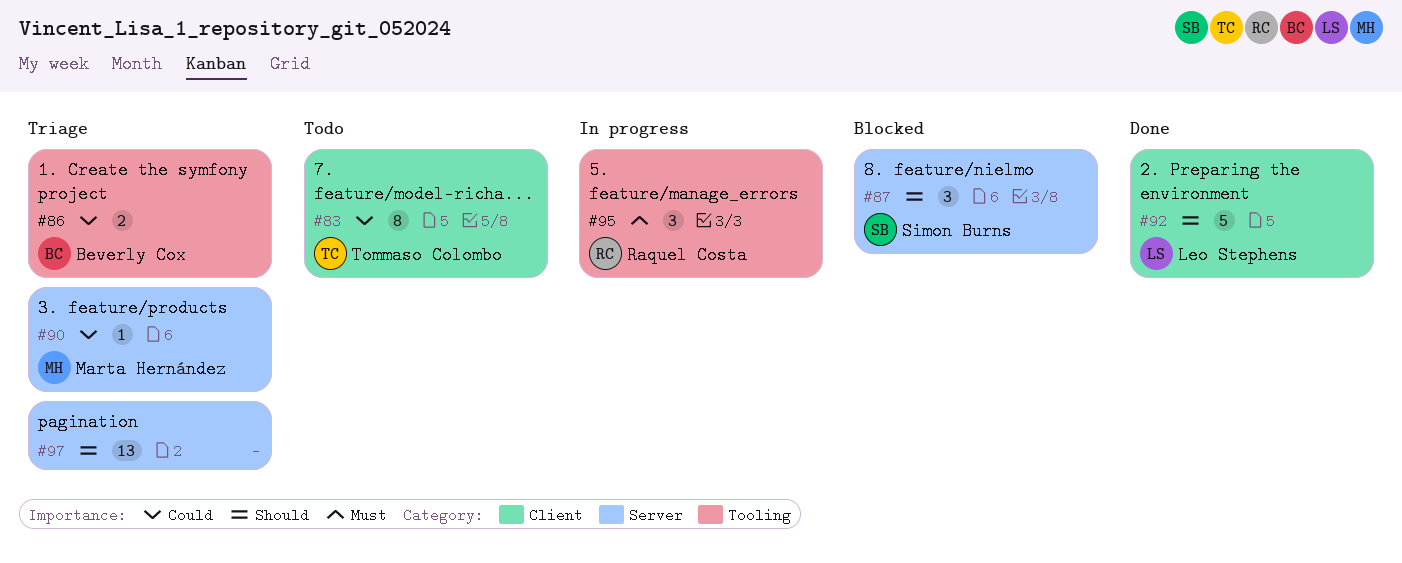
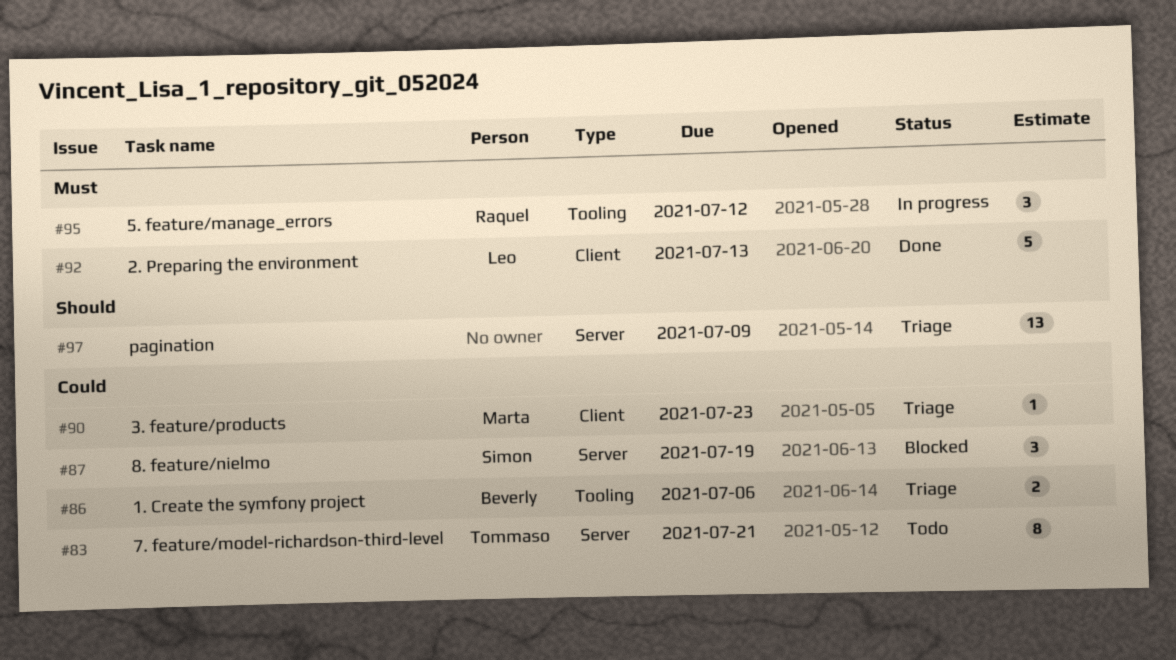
#83, label: Client -> Server
#87, priority: Should -> Could
#90, label: Server -> Client
#92, priority: Should -> Must

